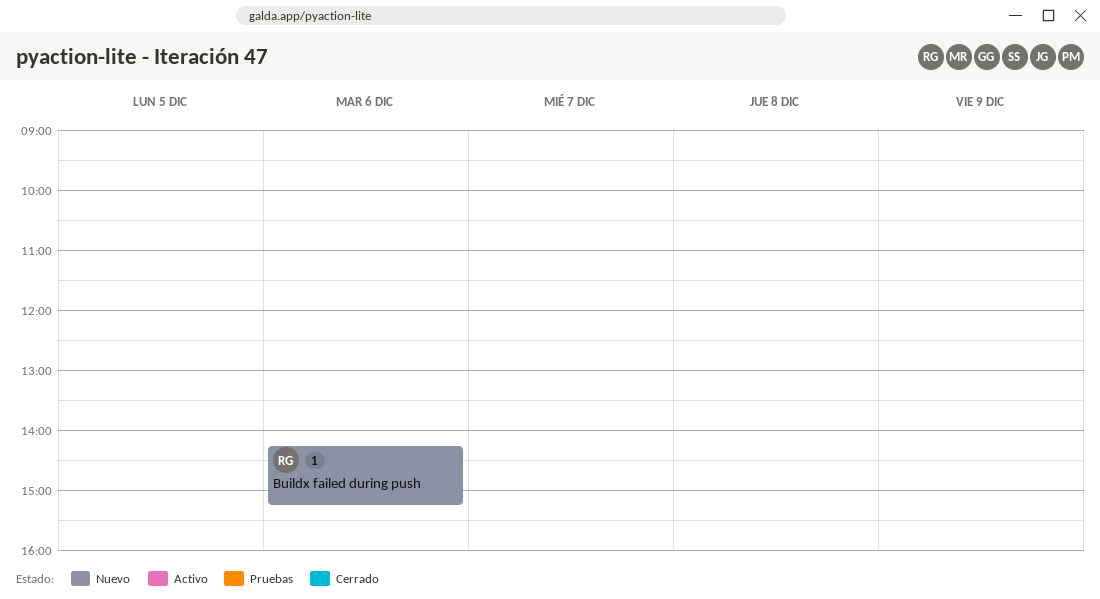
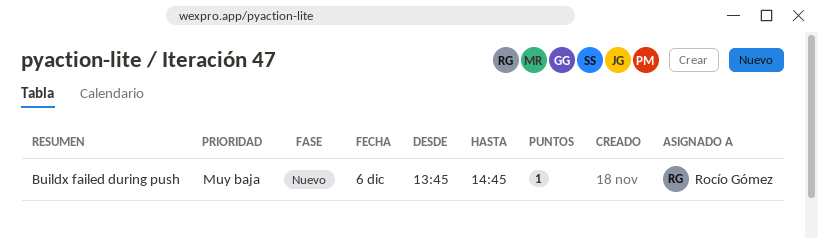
Buildx failed during push, begins: 14:15 -> 13:45
Buildx failed during push, ends: 15:15 -> 14:45

